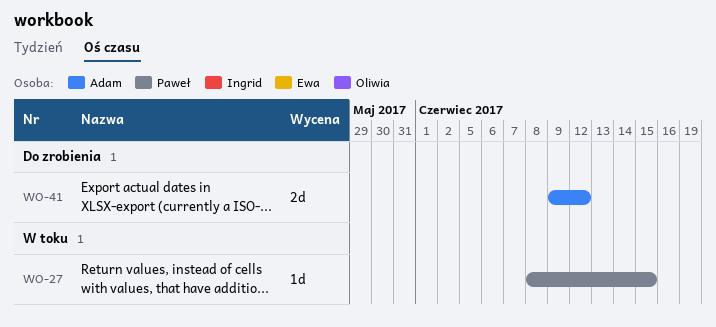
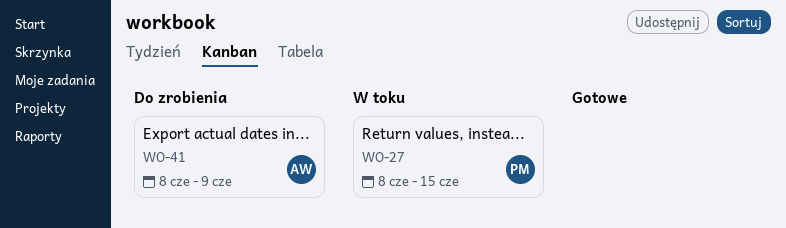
WO-41, start: Jun 9 -> Jun 8
WO-41, due: Jun 12 -> Jun 9

